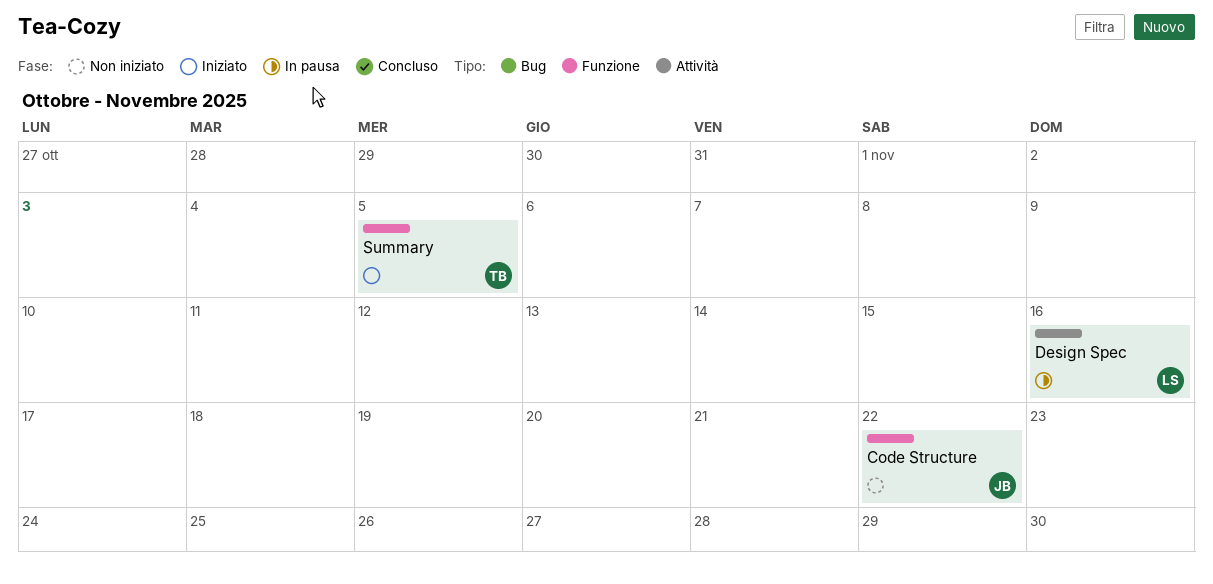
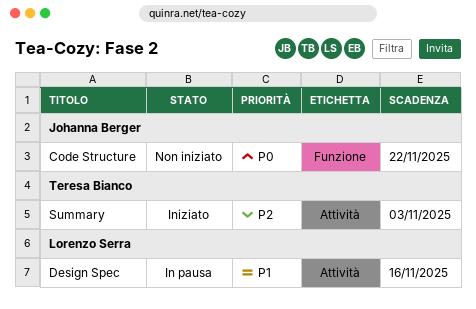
Summary, label: Funzione -> Attività
Summary, due: Nov 5 -> Nov 3

